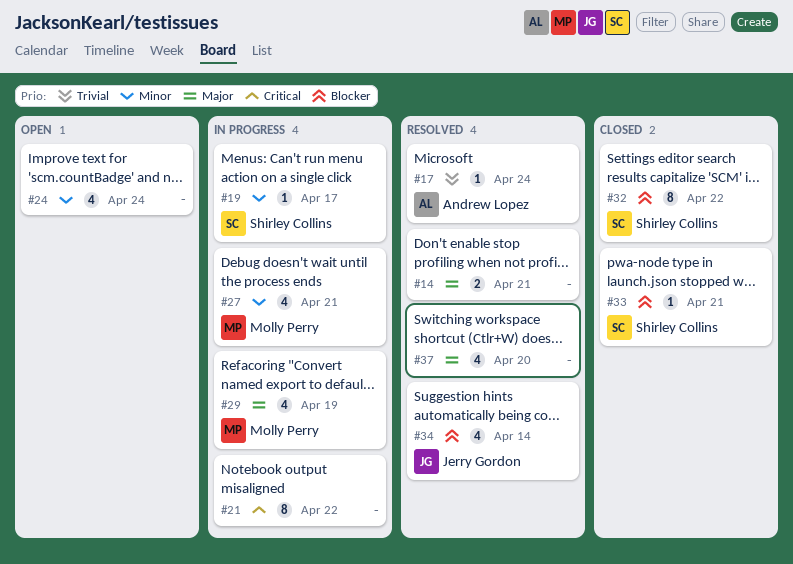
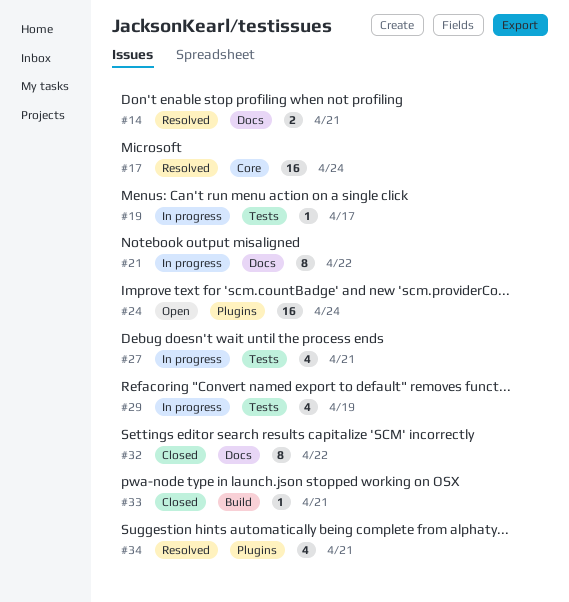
#17, estimate: 1 -> 16
#24, estimate: 4 -> 16
#34, due: Apr 14 -> Apr 21
#37: present -> none

